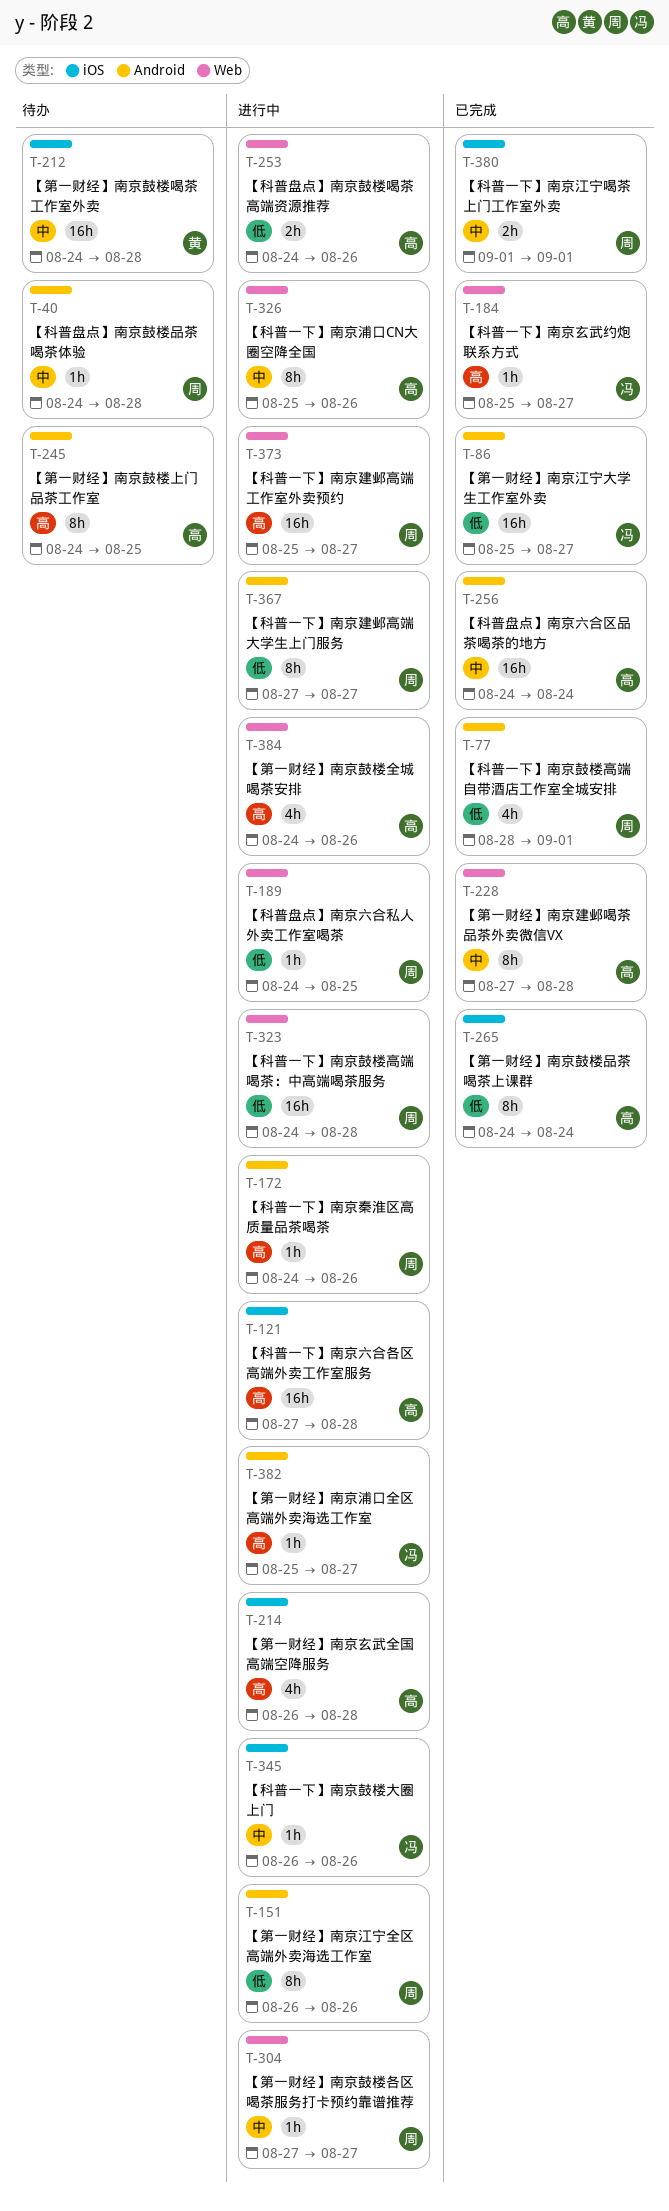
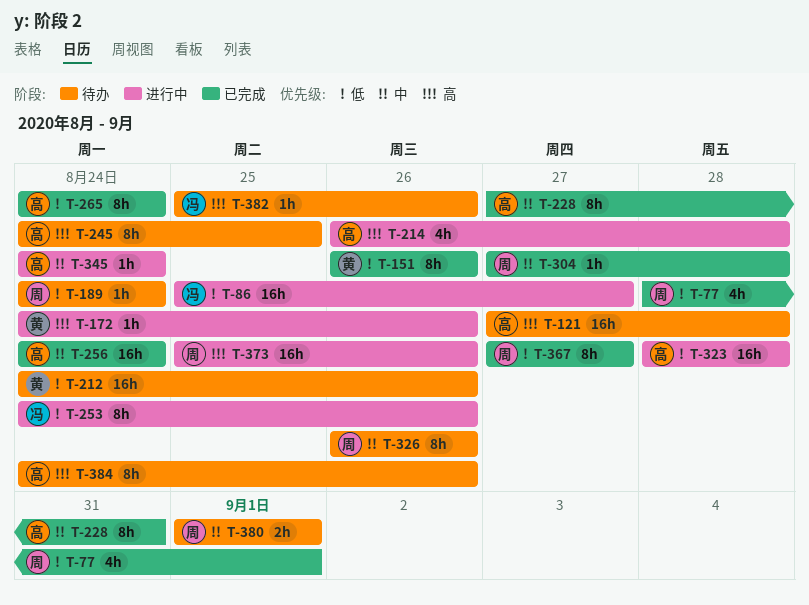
T-40: present -> none
T-86, status: 已完成 -> 进行中
T-121, status: 进行中 -> 待办
T-151, status: 进行中 -> 已完成
T-151, owner: 周 -> 黄
T-172, owner: 周 -> 黄
T-184: present -> none
T-189, status: 进行中 -> 待办
T-189, due: Aug 25 -> Aug 24
T-212, priority: 中 -> 低
T-212, due: Aug 28 -> Aug 26
T-228, due: Aug 28 -> Aug 31
T-253, owner: 高 -> 冯
T-253, estimate: 2h -> 8h
T-304, status: 进行中 -> 已完成
T-304, due: Aug 27 -> Aug 28
T-323, owner: 周 -> 高
T-323, start: Aug 24 -> Aug 28
T-326, status: 进行中 -> 待办
T-326, owner: 高 -> 周
T-326, start: Aug 25 -> Aug 26
T-345, owner: 冯 -> 高
T-345, start: Aug 26 -> Aug 24
T-345, due: Aug 26 -> Aug 24
T-367, status: 进行中 -> 已完成
T-373, due: Aug 27 -> Aug 26
T-380, status: 已完成 -> 待办
T-382, status: 进行中 -> 待办
T-382, due: Aug 27 -> Aug 26
T-384, status: 进行中 -> 待办
T-384, estimate: 4h -> 8h

